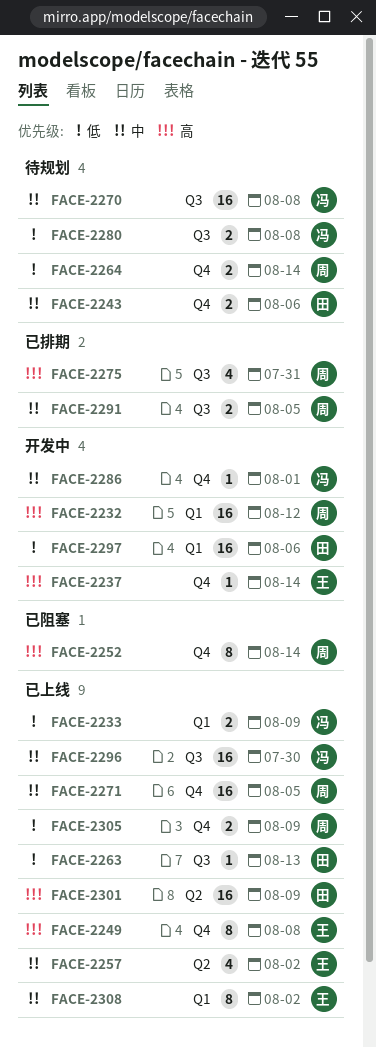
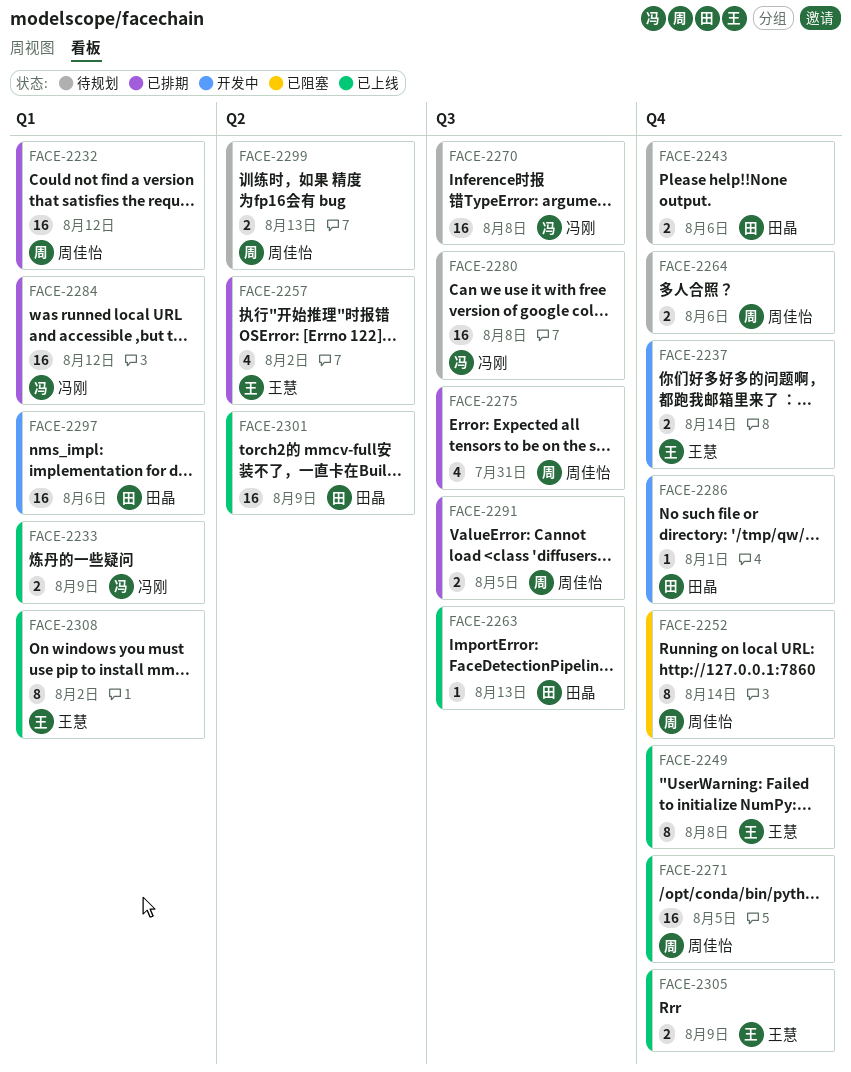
FACE-2232, status: 开发中 -> 已排期
FACE-2237, estimate: 1 -> 2
FACE-2257, status: 已上线 -> 已排期
FACE-2264, due: Aug 14 -> Aug 6
FACE-2280, estimate: 2 -> 16
FACE-2284: none -> present
FACE-2286, owner: 冯刚 -> 田晶
FACE-2296: present -> none
FACE-2299: none -> present
FACE-2305, owner: 周佳怡 -> 王慧

